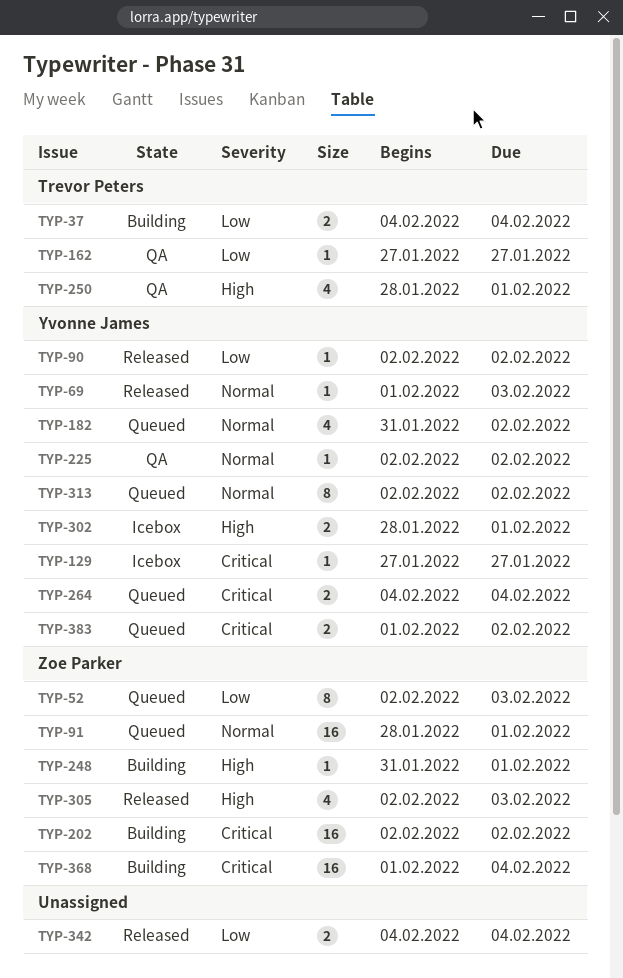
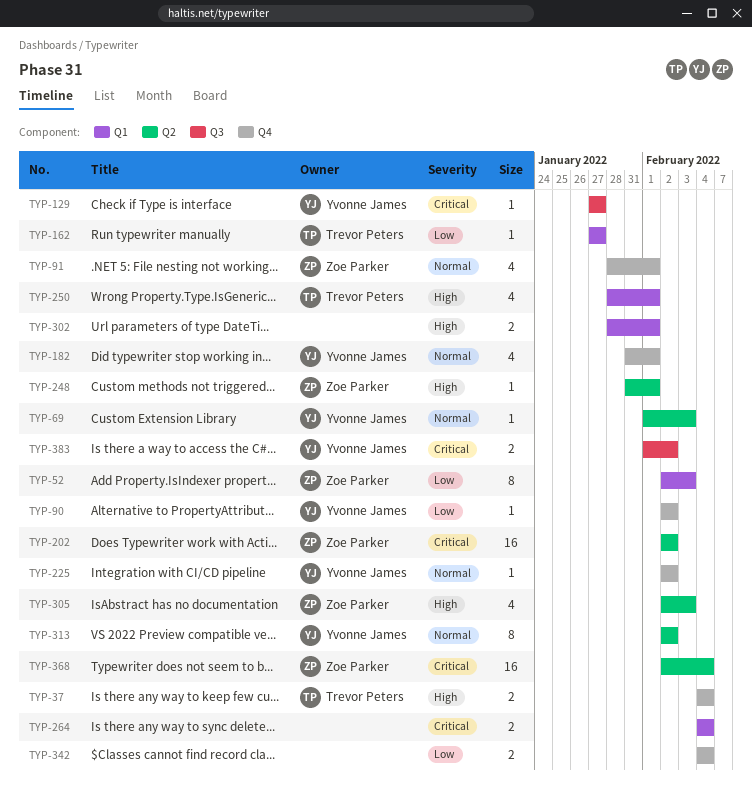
TYP-37, priority: Low -> High
TYP-91, estimate: 16 -> 4
TYP-182, due: Feb 2 -> Feb 1
TYP-264, owner: Yvonne James -> none
TYP-302, owner: Yvonne James -> none
TYP-368, start: Feb 1 -> Feb 2

